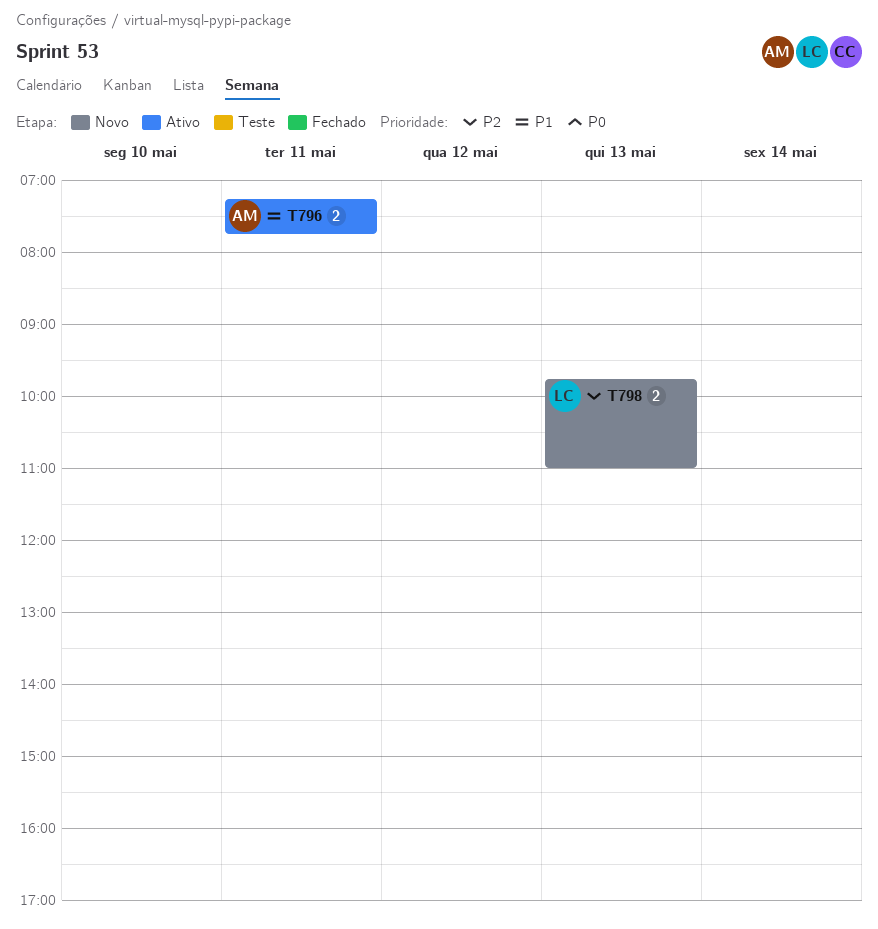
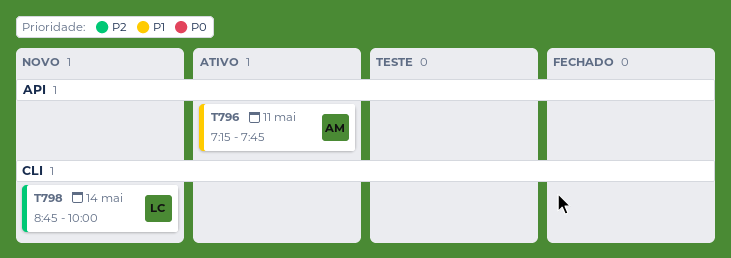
T798, day: May 13 -> May 14
T798, begins: 09:45 -> 08:45
T798, ends: 11:00 -> 10:00

